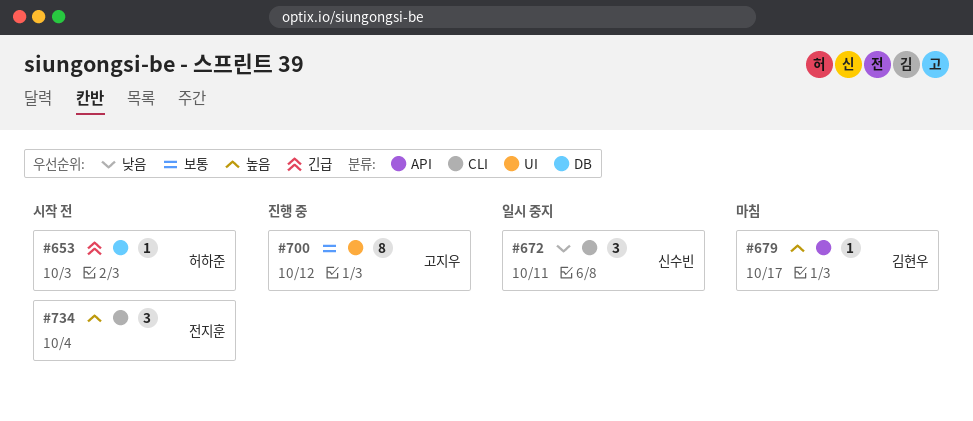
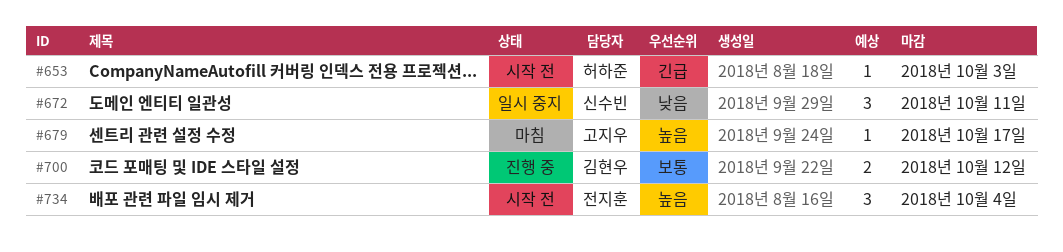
#679, owner: 김현우 -> 고지우
#700, owner: 고지우 -> 김현우
#700, estimate: 8 -> 2

